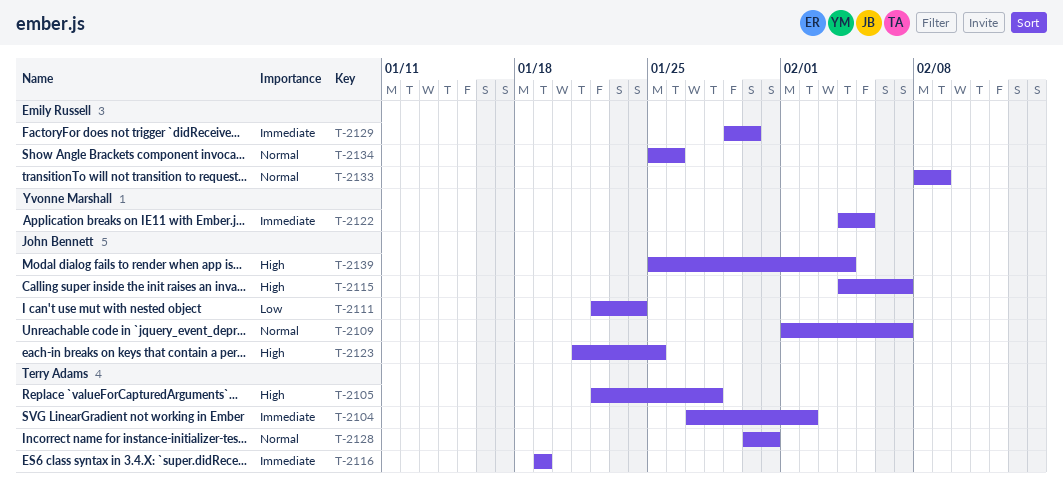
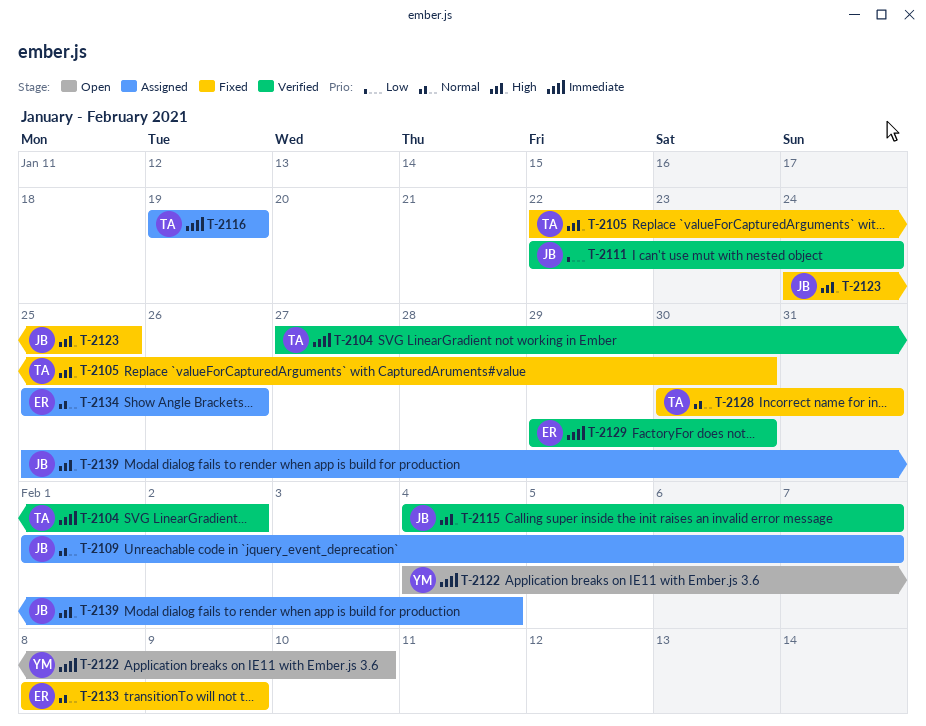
T-2105, due: Jan 28 -> Jan 30
T-2122, due: Feb 5 -> Feb 10
T-2123, start: Jan 21 -> Jan 24

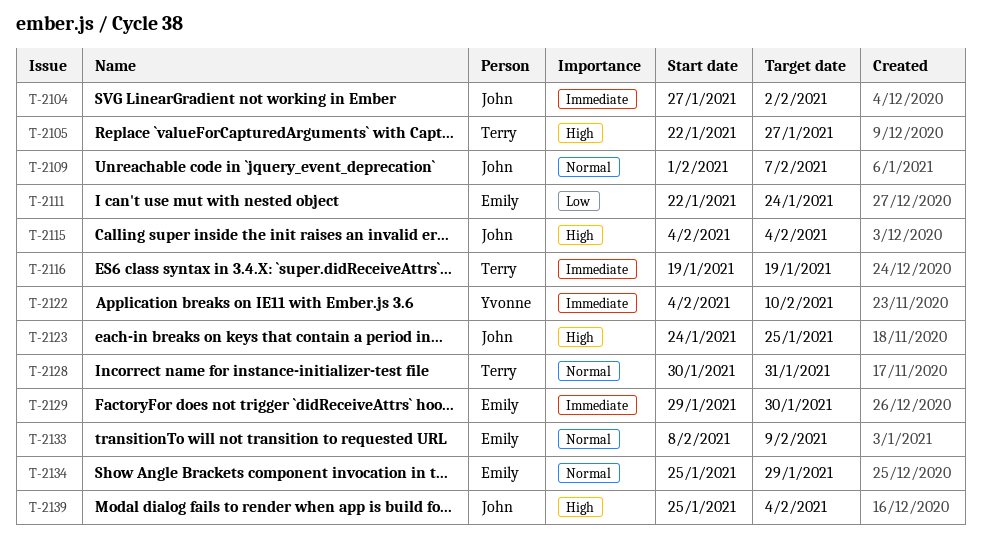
T-2104, owner: Terry -> John
T-2105, due: Jan 30 -> Jan 27
T-2111, owner: John -> Emily
T-2115, due: Feb 7 -> Feb 4
T-2134, due: Jan 26 -> Jan 29

